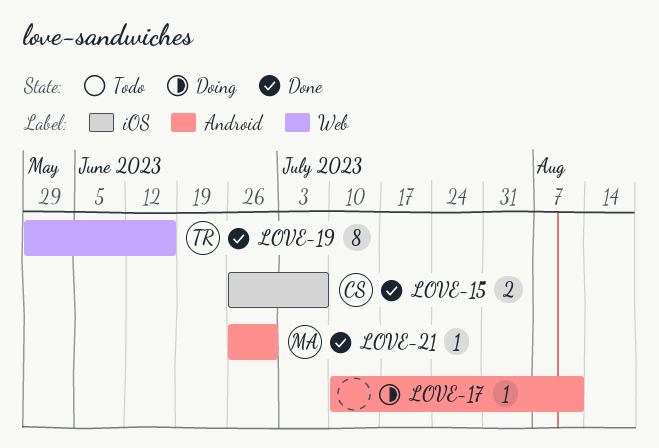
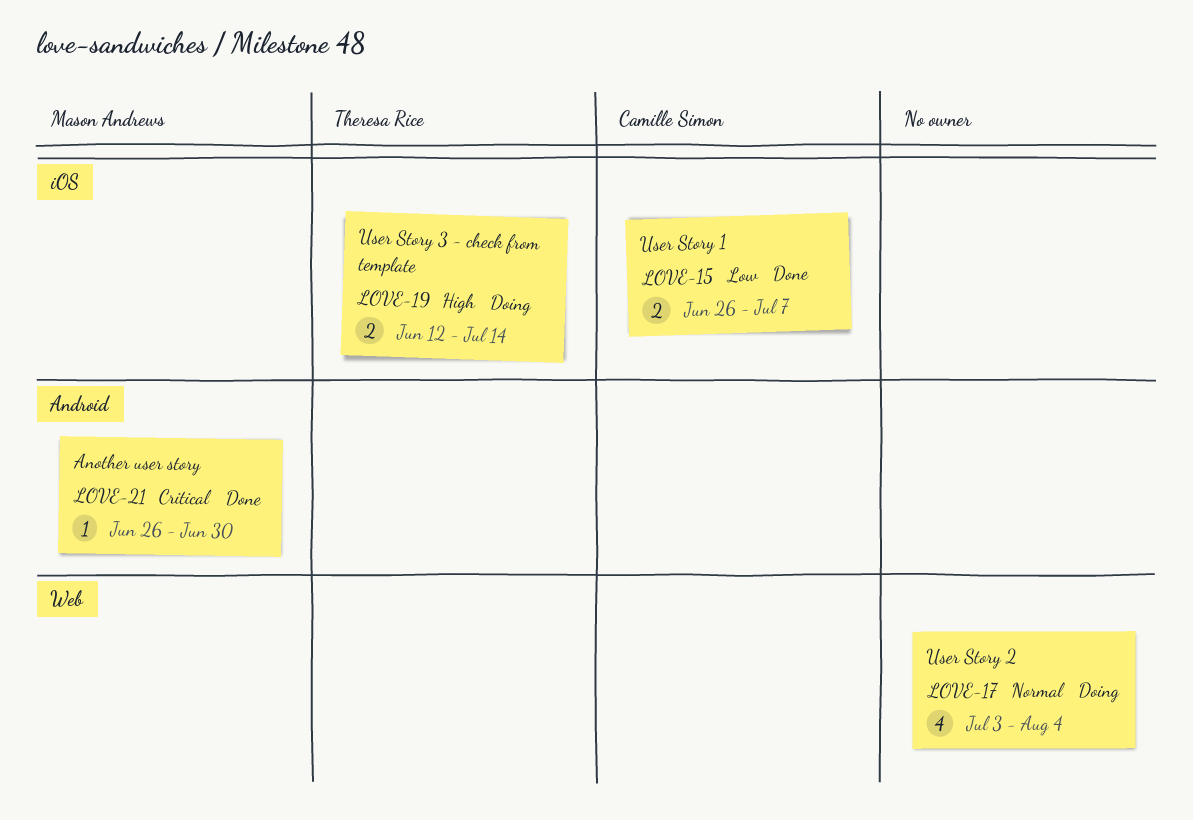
LOVE-17, label: Android -> Web
LOVE-17, estimate: 1 -> 4
LOVE-17, start: Jul 10 -> Jul 3
LOVE-17, due: Aug 11 -> Aug 4
LOVE-19, status: Done -> Doing
LOVE-19, label: Web -> iOS
LOVE-19, estimate: 8 -> 2
LOVE-19, start: May 29 -> Jun 12
LOVE-19, due: Jun 16 -> Jul 14

